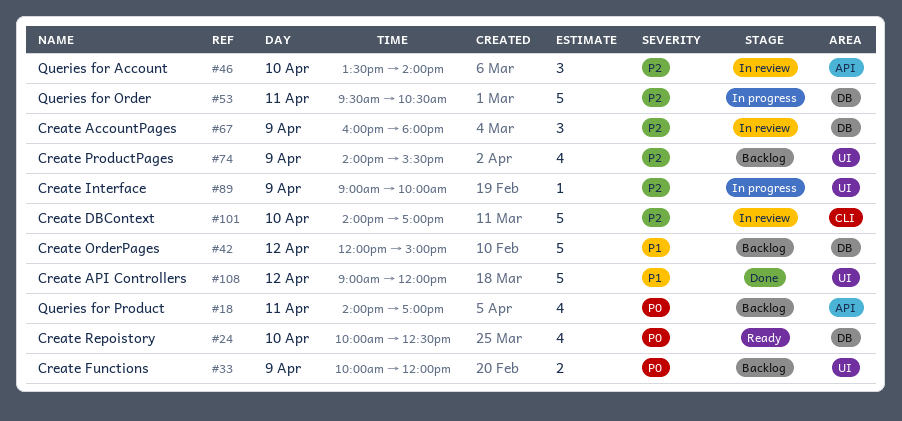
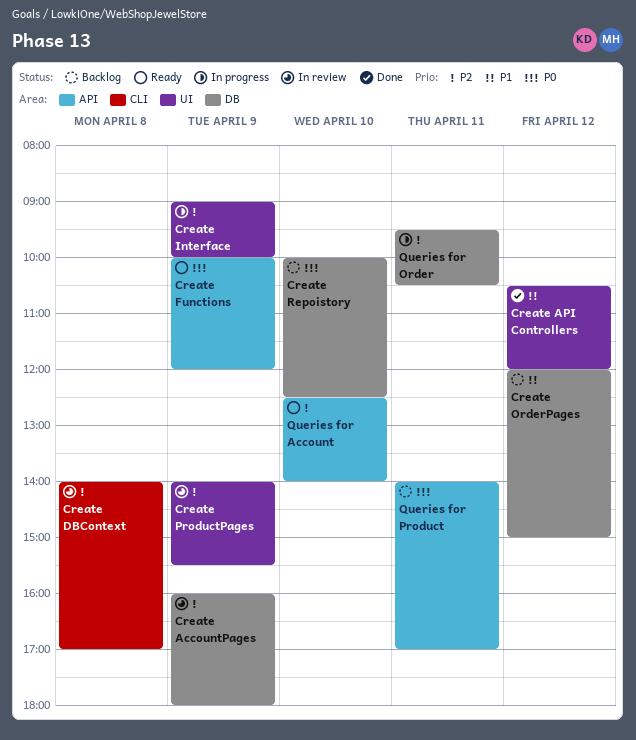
Create API Controllers, begins: 09:00 -> 10:30
Create DBContext, day: Apr 10 -> Apr 8
Create Functions, status: Backlog -> Ready
Create Functions, label: UI -> API
Create ProductPages, status: Backlog -> In review
Create Repoistory, status: Ready -> Backlog
Queries for Account, status: In review -> Ready
Queries for Account, begins: 13:30 -> 12:30

